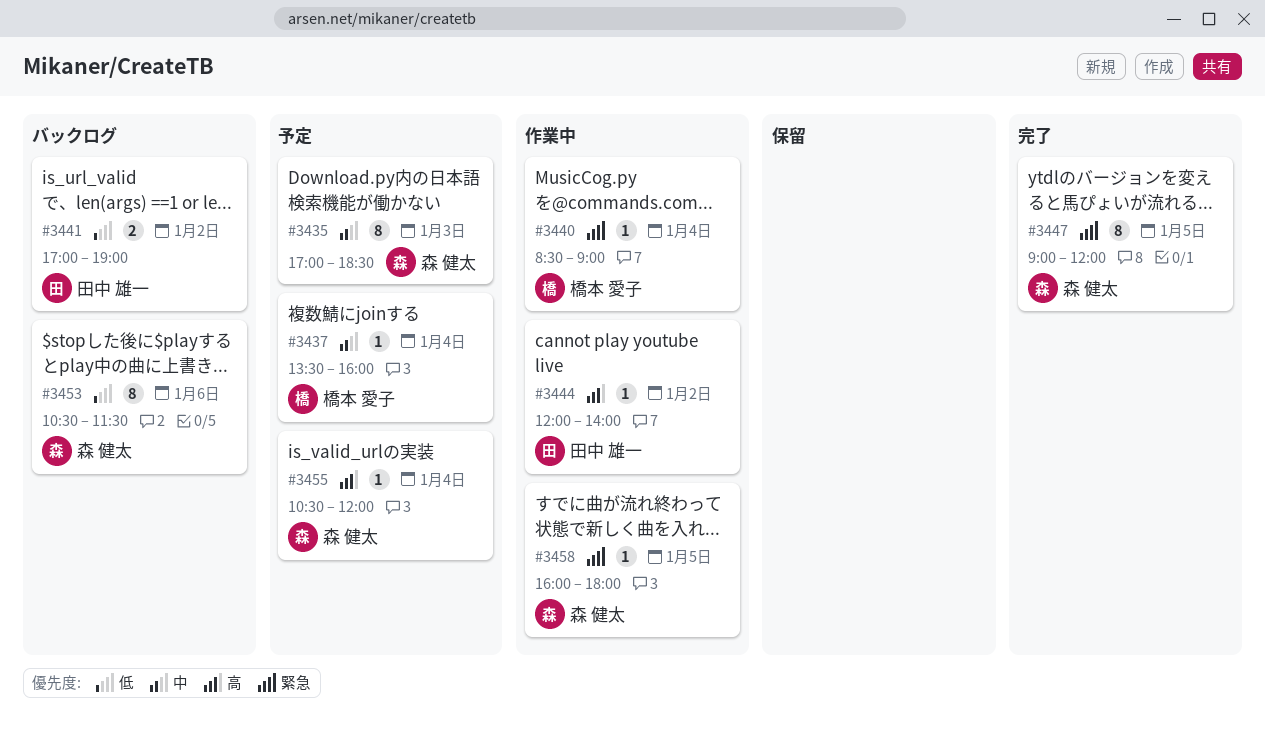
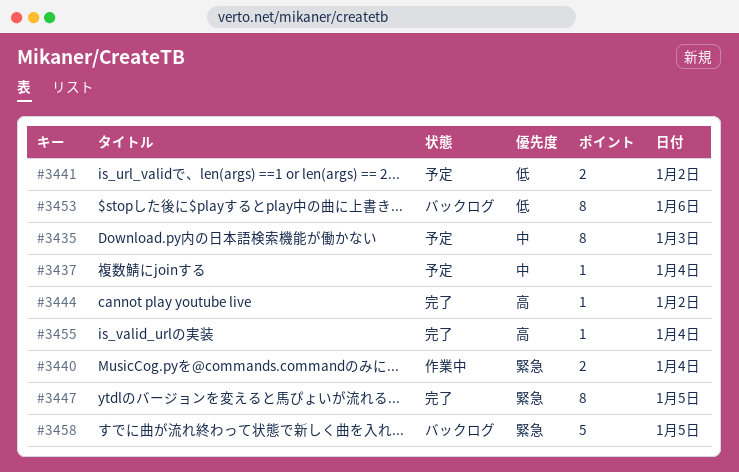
#3440, estimate: 1 -> 2
#3441, status: バックログ -> 予定
#3444, status: 作業中 -> 完了
#3455, status: 予定 -> 完了
#3458, status: 作業中 -> バックログ
#3458, estimate: 1 -> 5

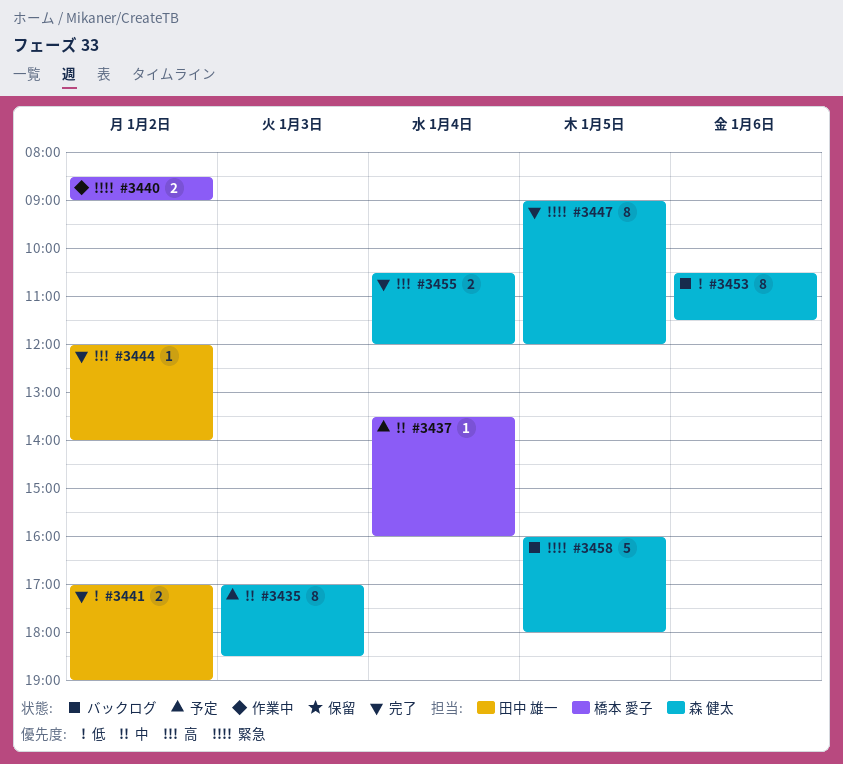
#3440, day: Jan 4 -> Jan 2
#3441, status: 予定 -> 完了
#3455, estimate: 1 -> 2

